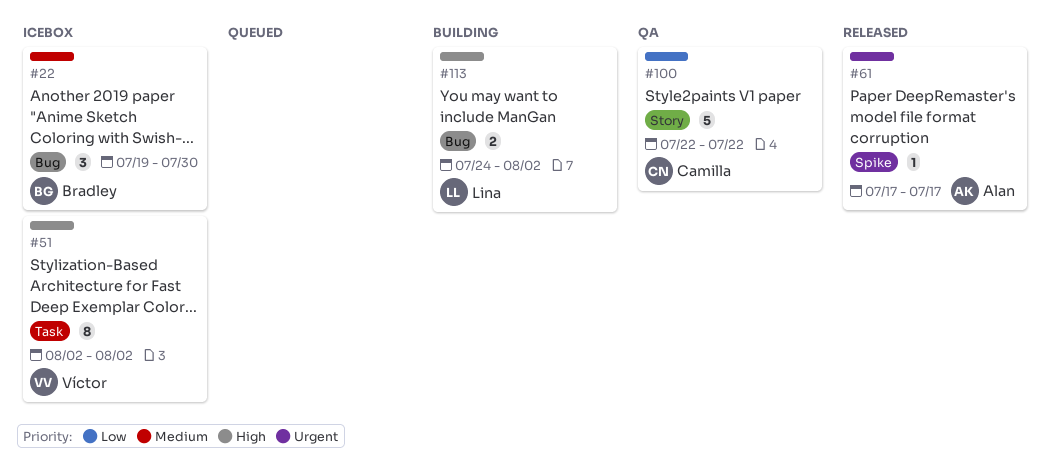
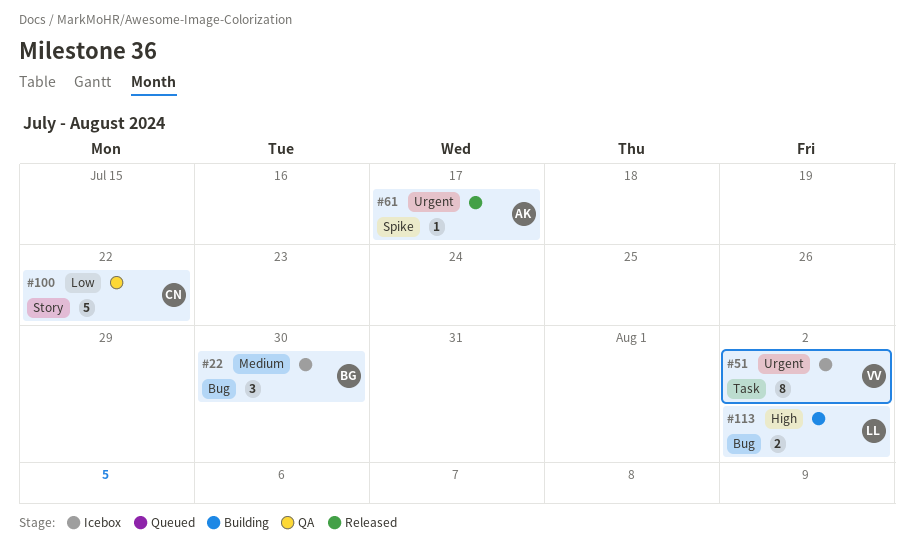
#51, priority: High -> Urgent

